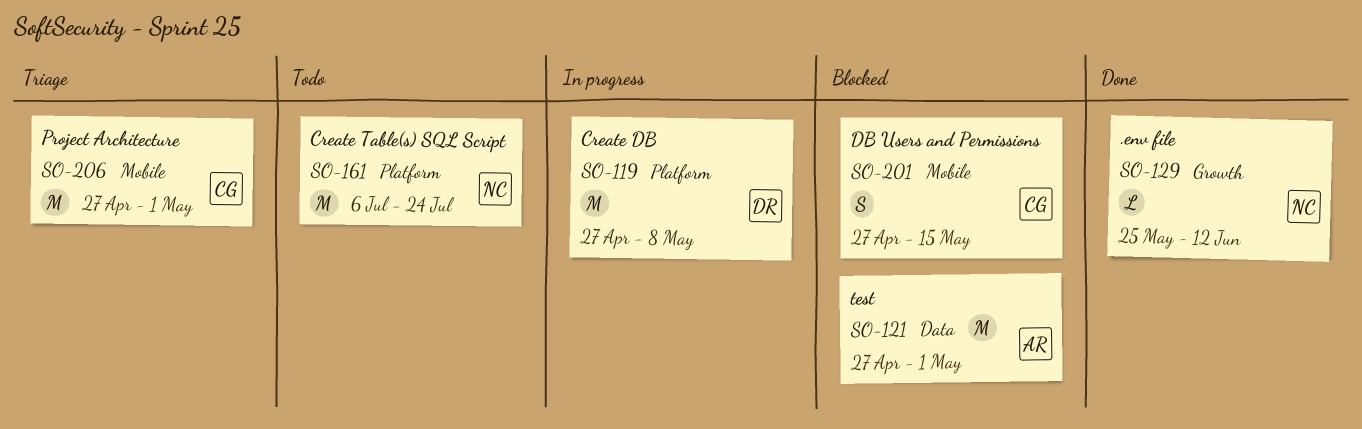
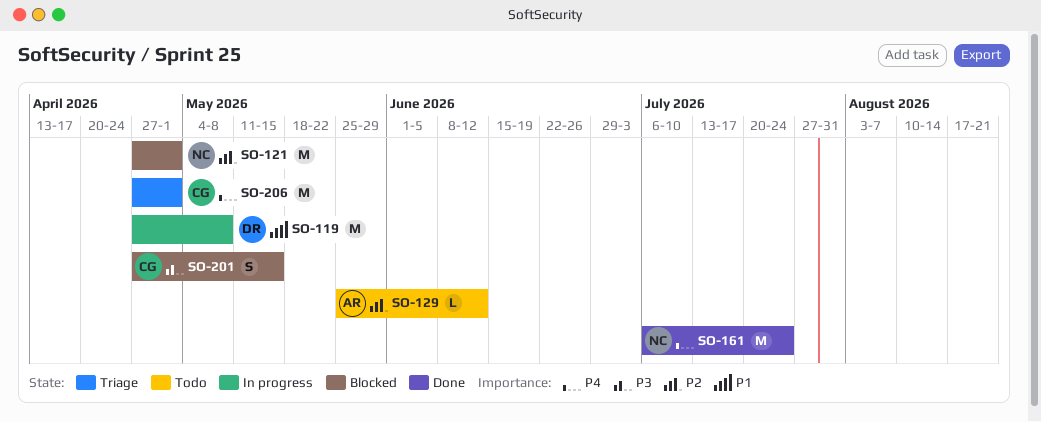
SO-121, owner: AR -> NC
SO-129, status: Done -> Todo
SO-129, owner: NC -> AR
SO-161, status: Todo -> Done

